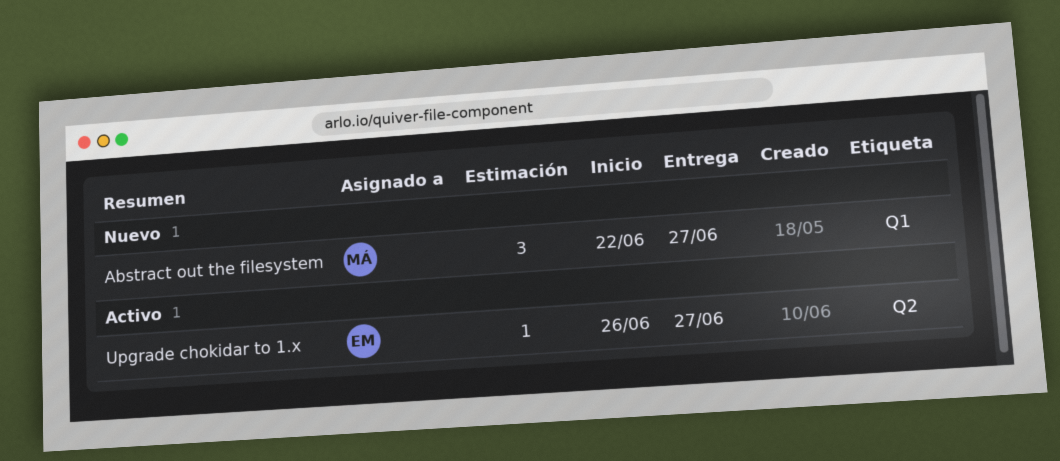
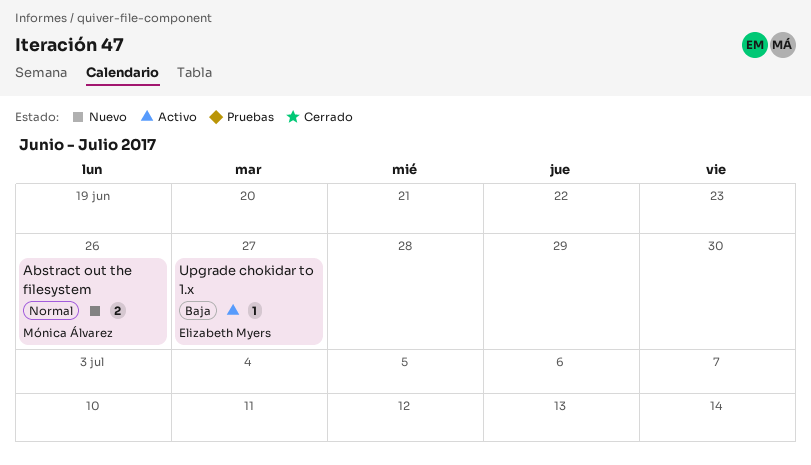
Abstract out the filesystem, estimate: 3 -> 2
Abstract out the filesystem, due: Jun 27 -> Jun 26

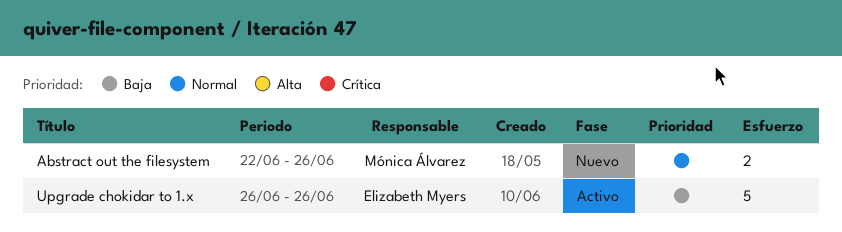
Upgrade chokidar to 1.x, estimate: 1 -> 5
Upgrade chokidar to 1.x, due: Jun 27 -> Jun 26

